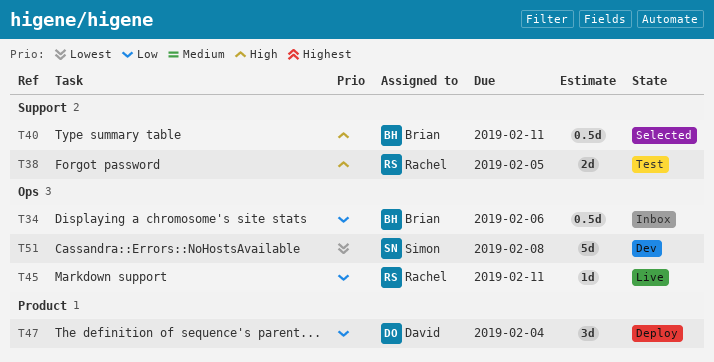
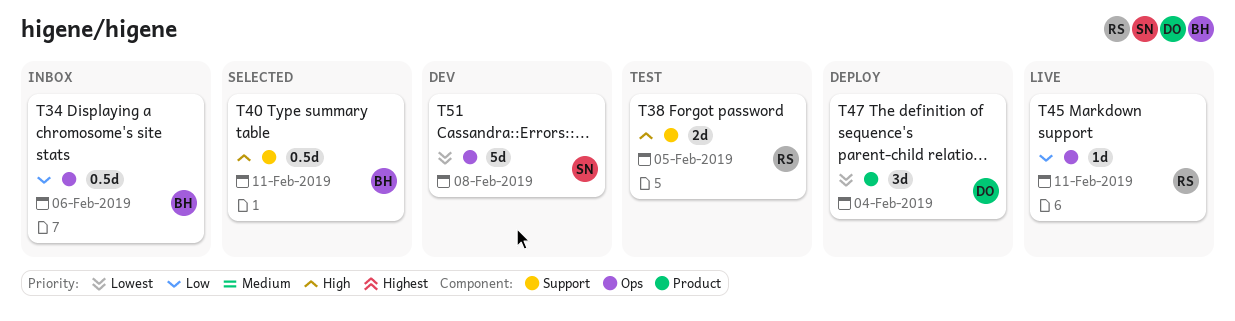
T47, priority: Low -> Lowest

